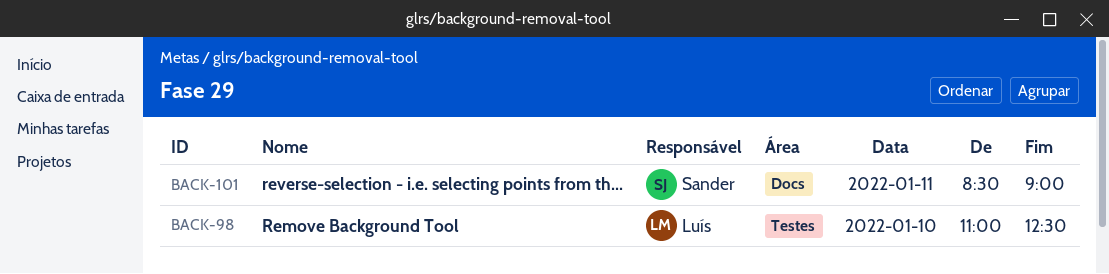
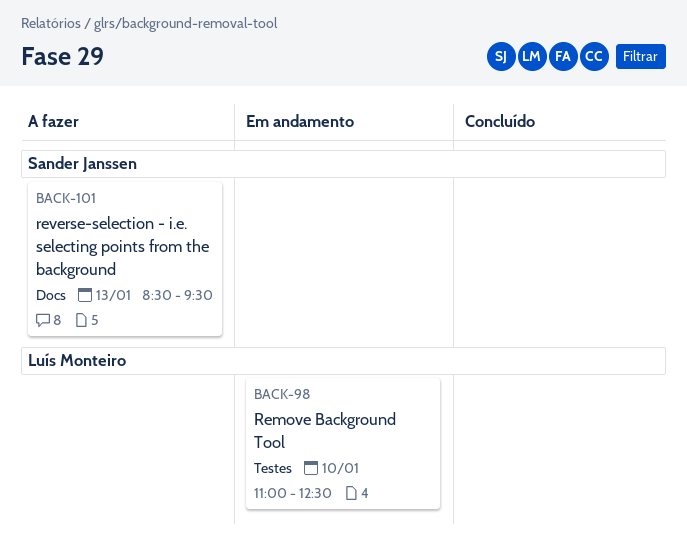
BACK-101, day: Jan 11 -> Jan 13
BACK-101, ends: 09:00 -> 09:30

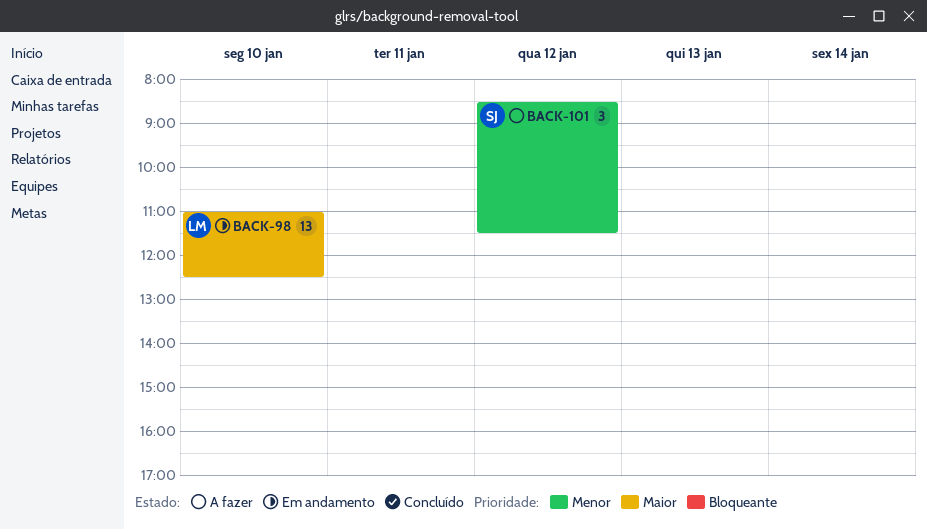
BACK-101, day: Jan 13 -> Jan 12
BACK-101, ends: 09:30 -> 11:30

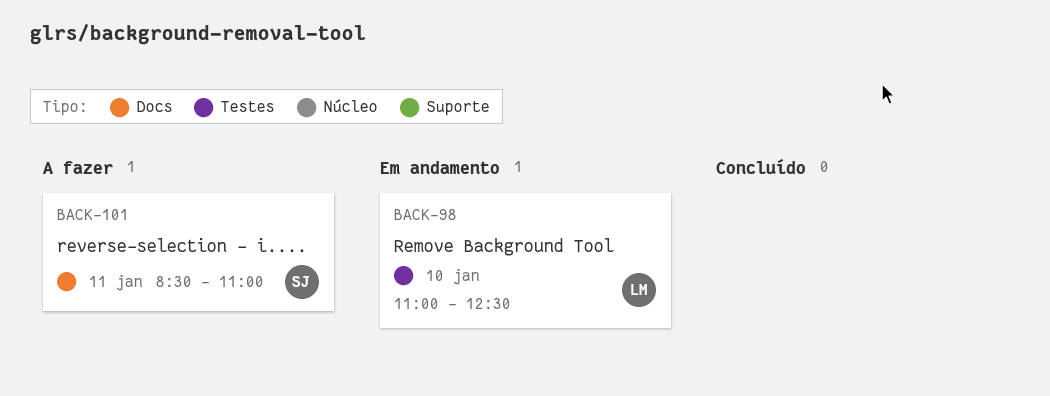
BACK-101, day: Jan 12 -> Jan 11
BACK-101, ends: 11:30 -> 11:00

